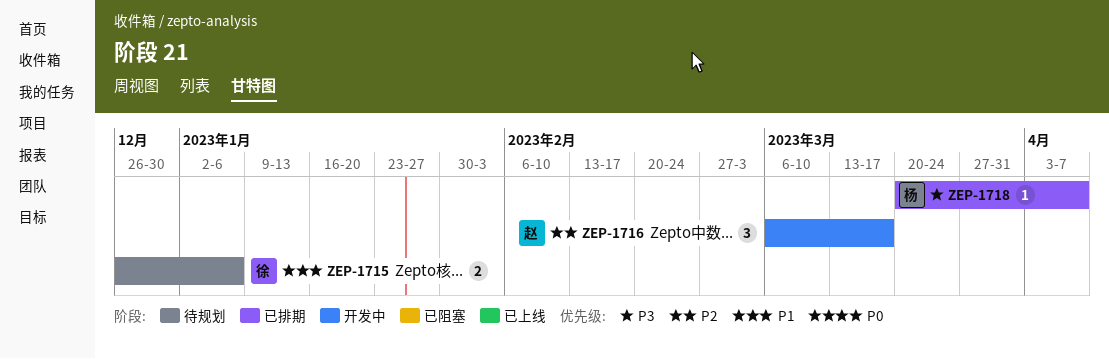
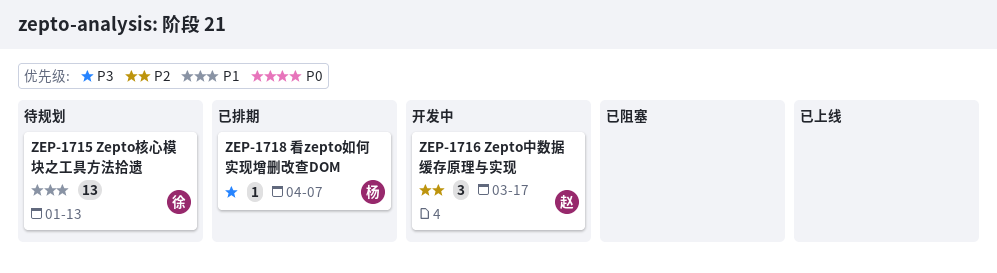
ZEP-1715, estimate: 2 -> 13
ZEP-1715, due: Jan 6 -> Jan 13

